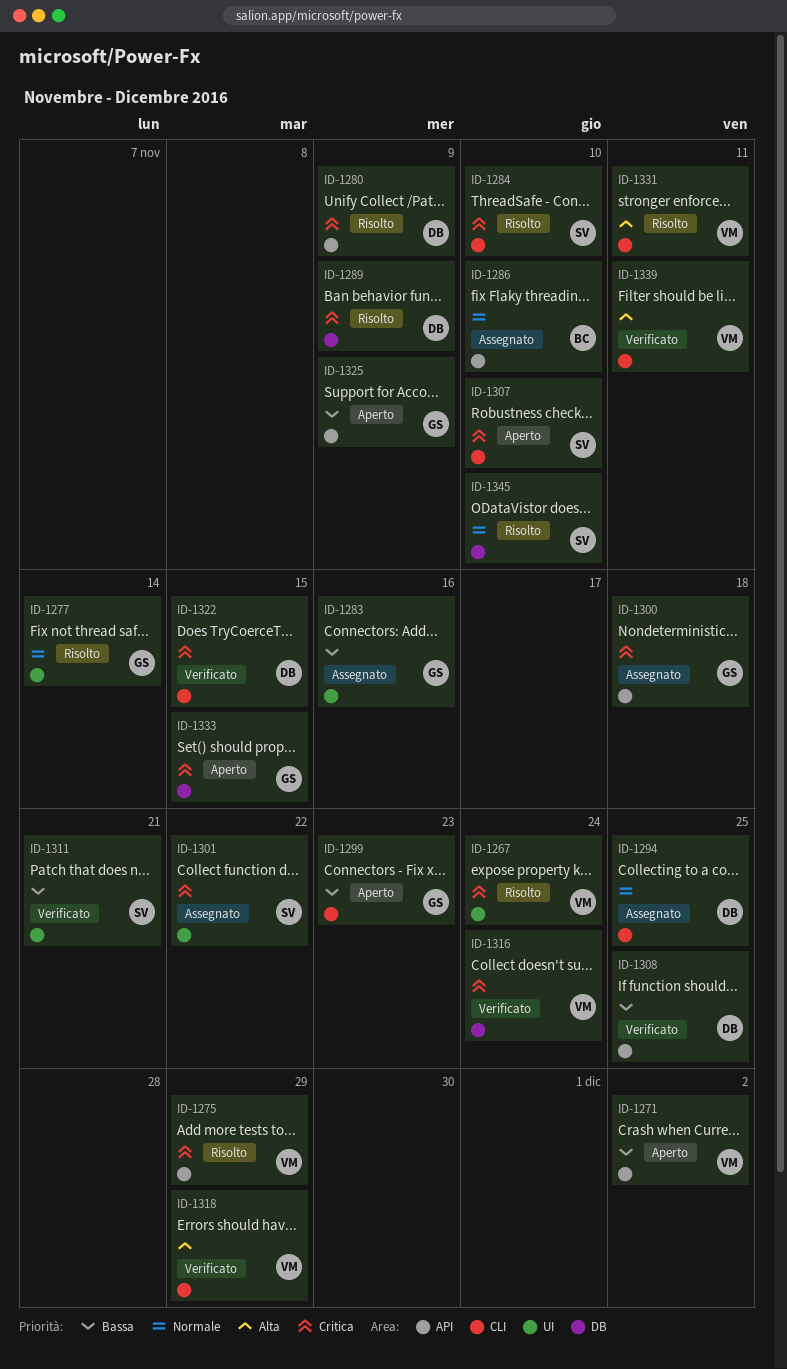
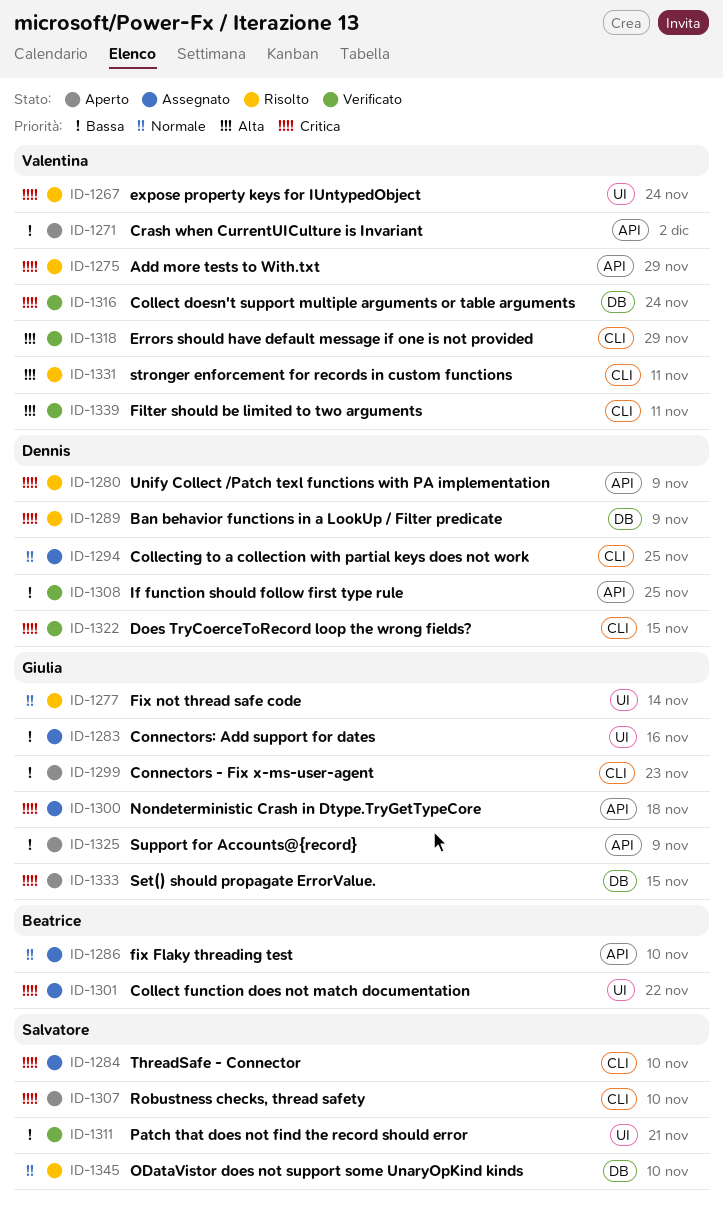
ID-1284, status: Risolto -> Assegnato
ID-1301, owner: Salvatore -> Beatrice

